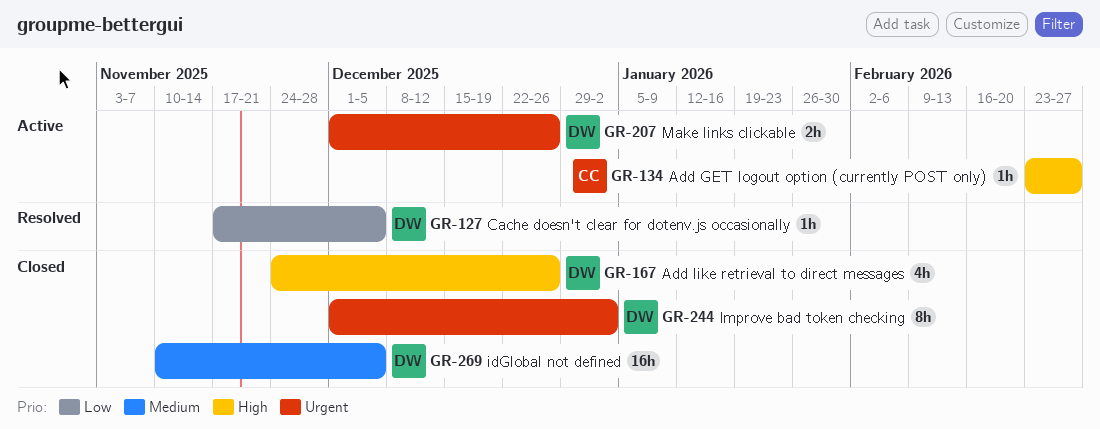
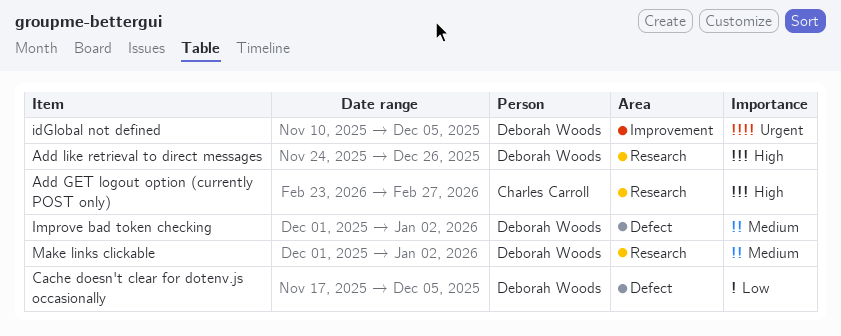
idGlobal not defined, priority: Medium -> Urgent
Improve bad token checking, priority: Urgent -> Medium
Make links clickable, priority: Urgent -> Medium
Make links clickable, due: Dec 26 -> Jan 2

